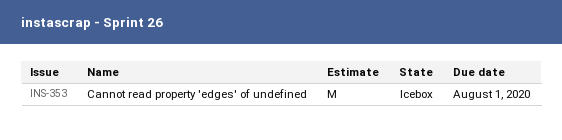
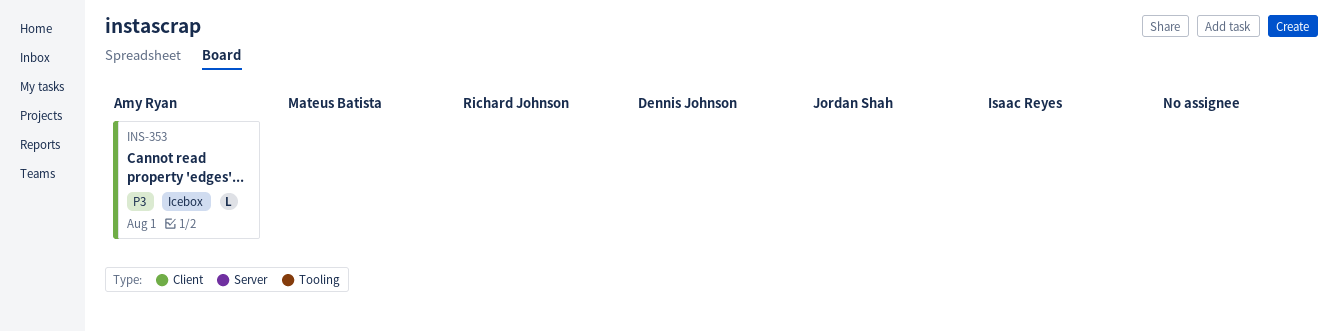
INS-353, estimate: M -> L

